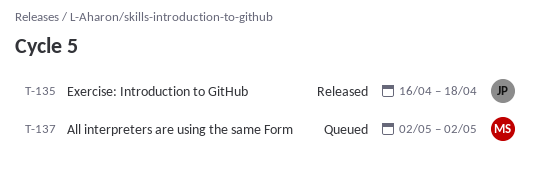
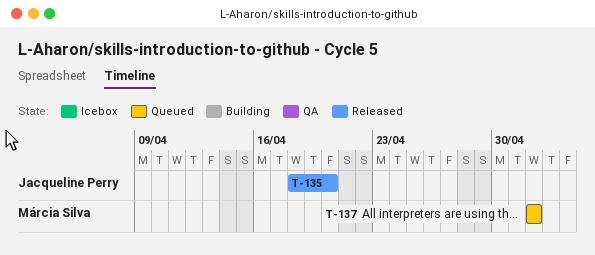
T-135, start: Apr 16 -> Apr 18
T-135, due: Apr 18 -> Apr 20

